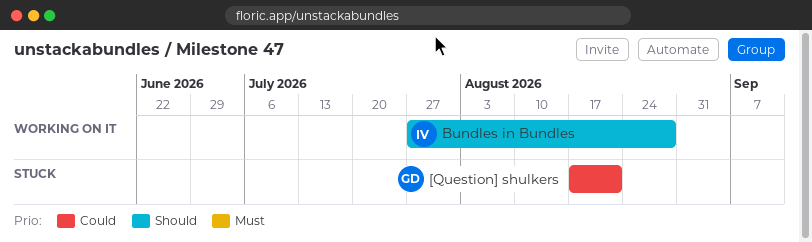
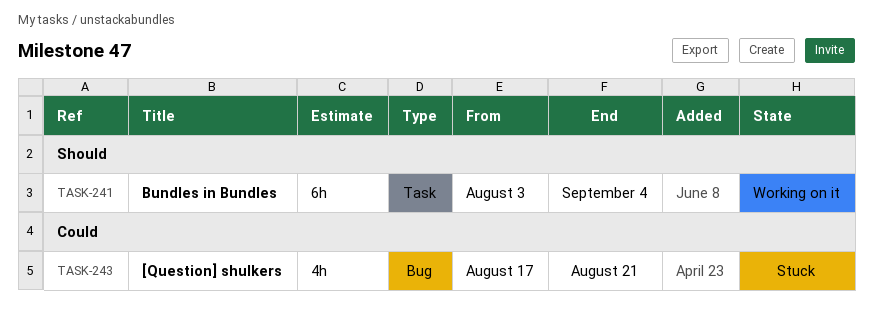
Bundles in Bundles, start: Jul 27 -> Aug 3
Bundles in Bundles, due: Aug 28 -> Sep 4

